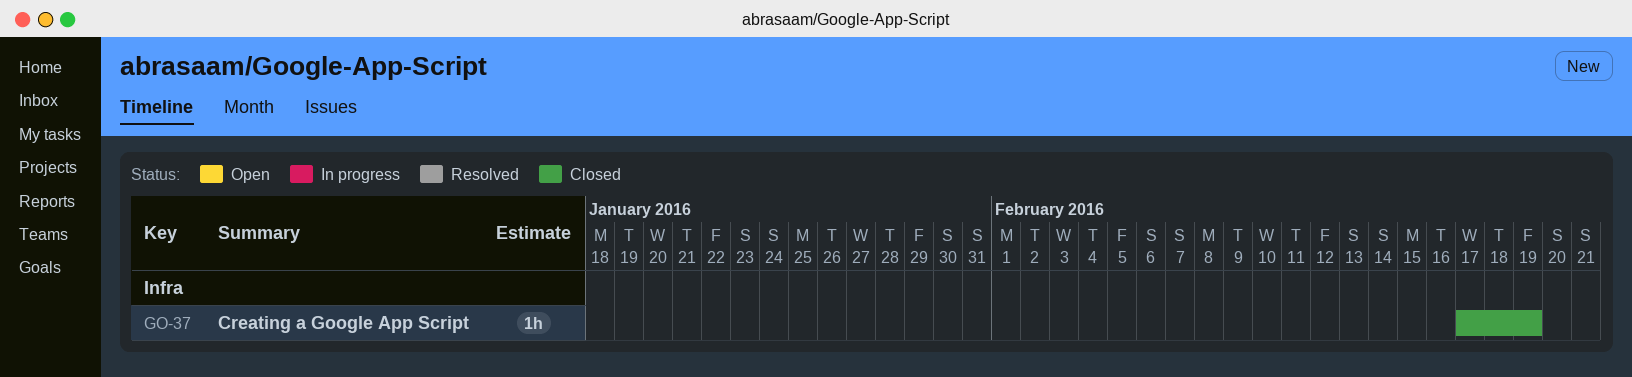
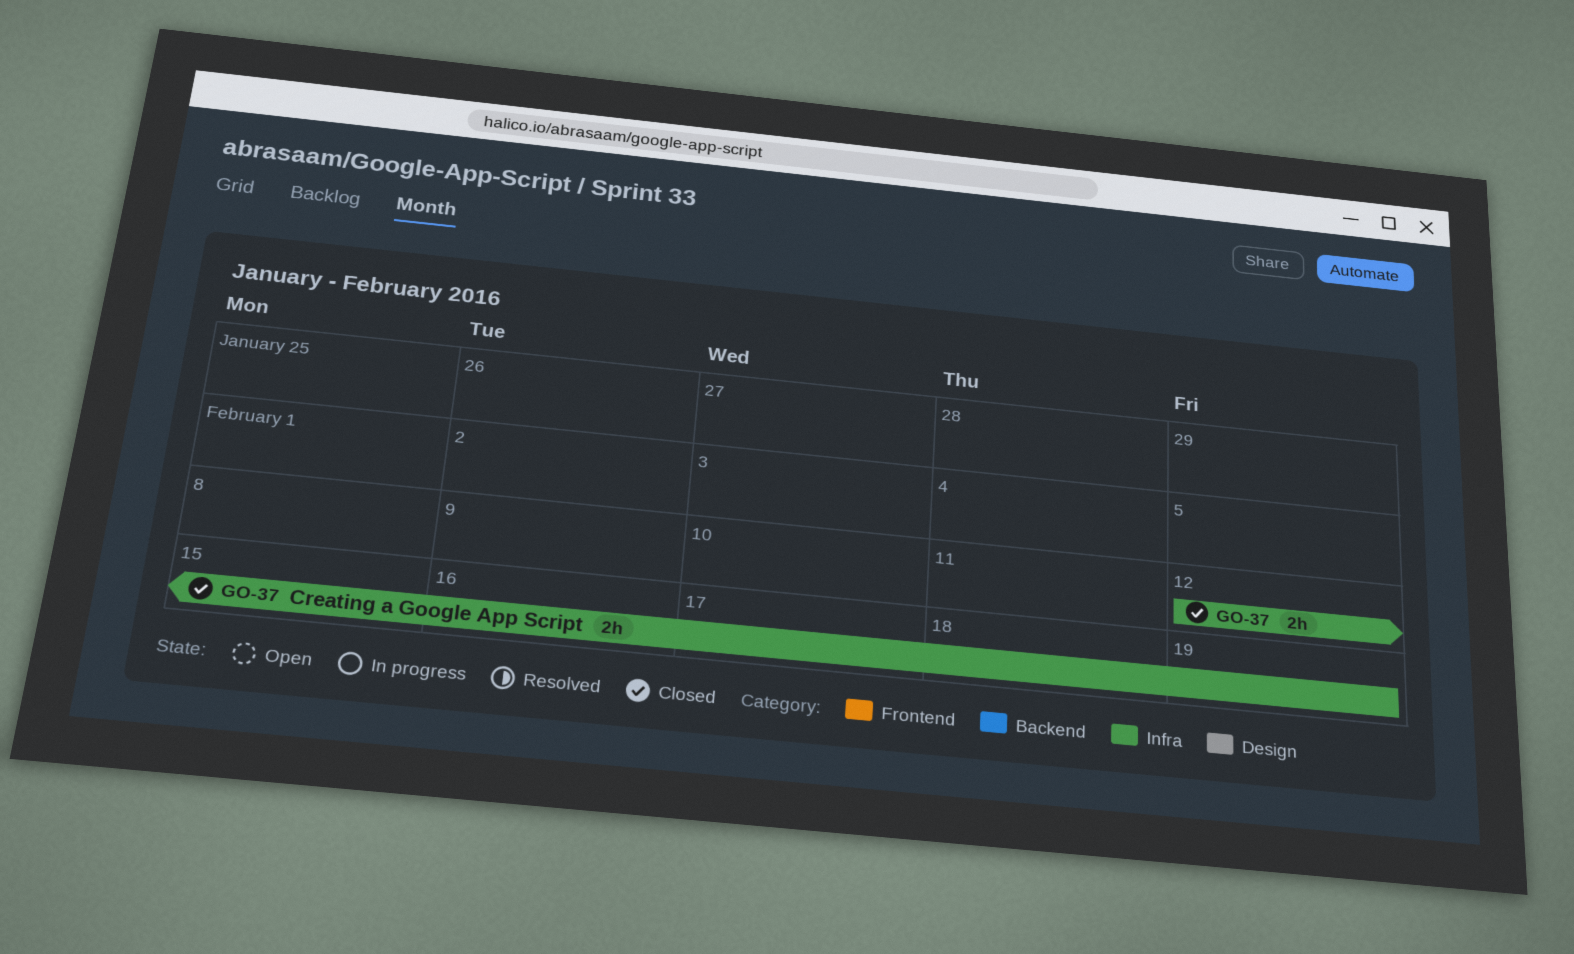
GO-37, estimate: 1h -> 2h
GO-37, start: Feb 17 -> Feb 12

